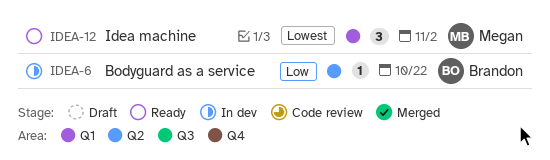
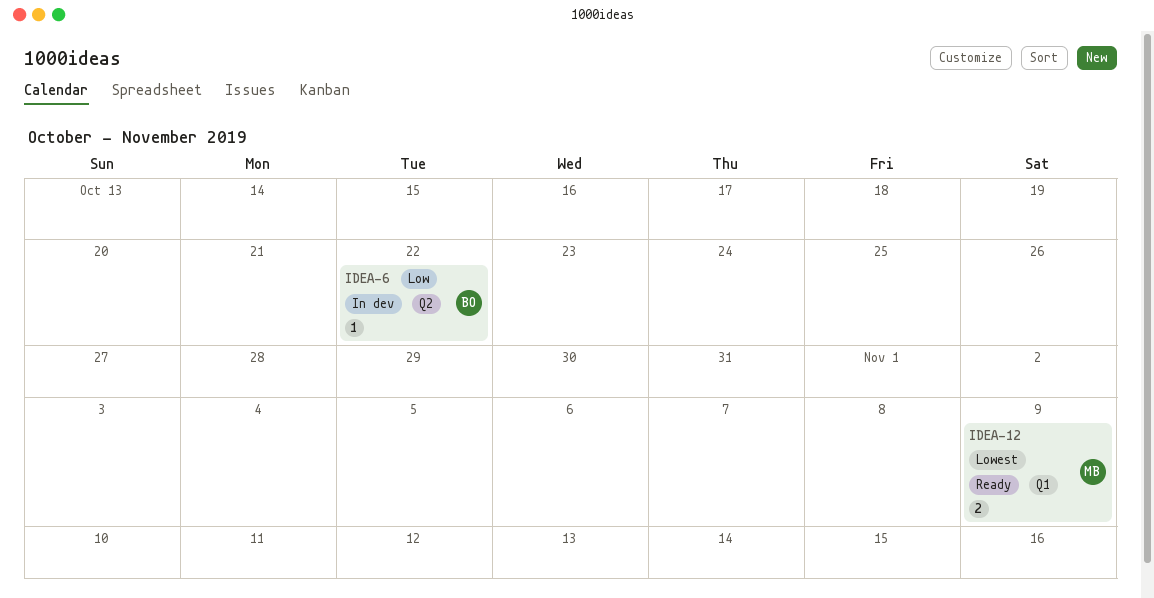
IDEA-12, estimate: 3 -> 2
IDEA-12, due: Nov 2 -> Nov 9

